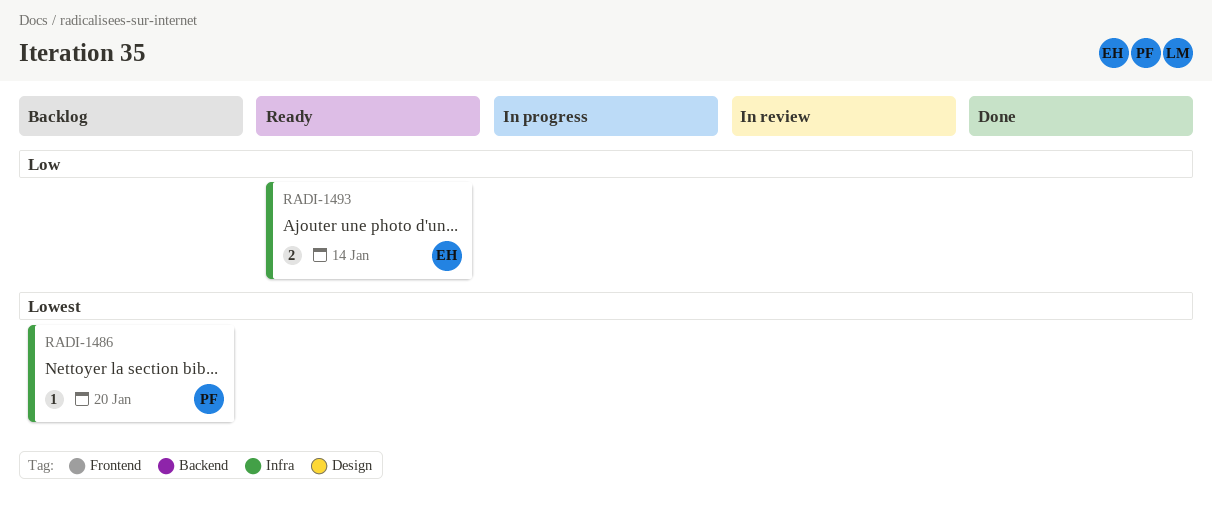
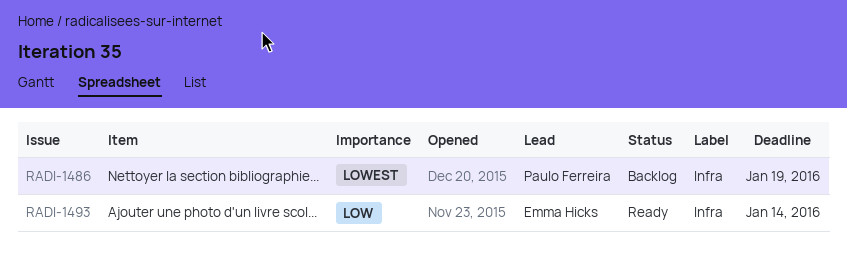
RADI-1486, due: Jan 20 -> Jan 19

